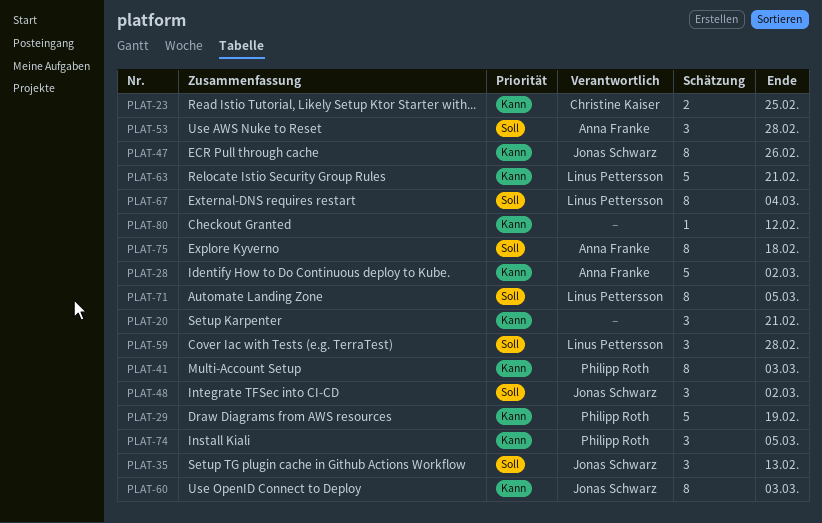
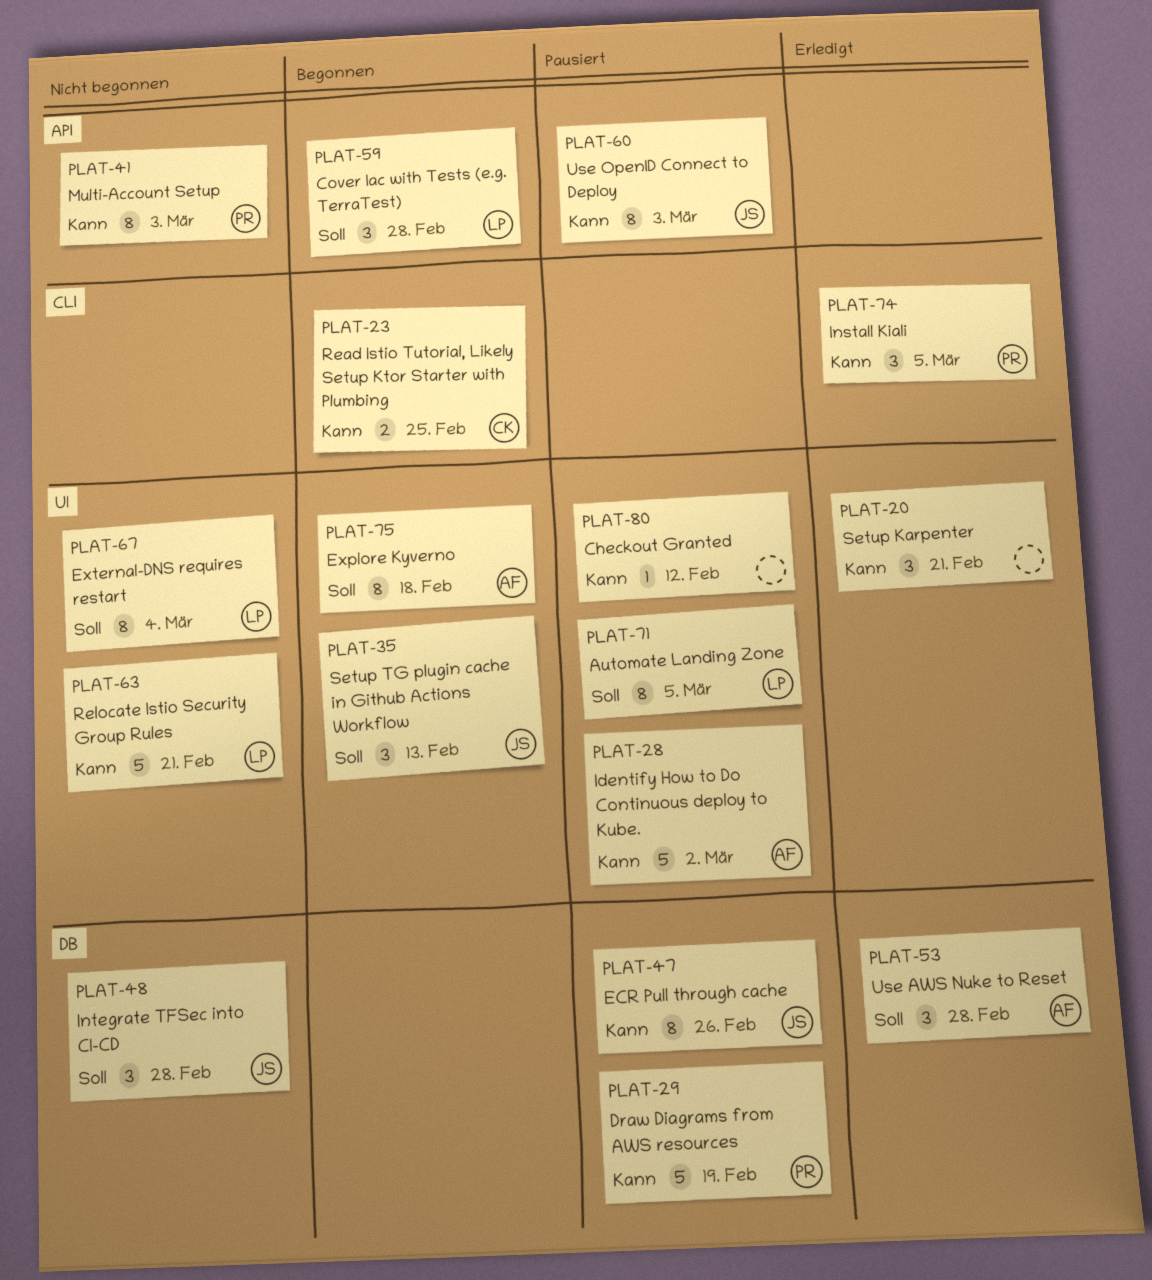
PLAT-48, due: Mar 2 -> Feb 28

